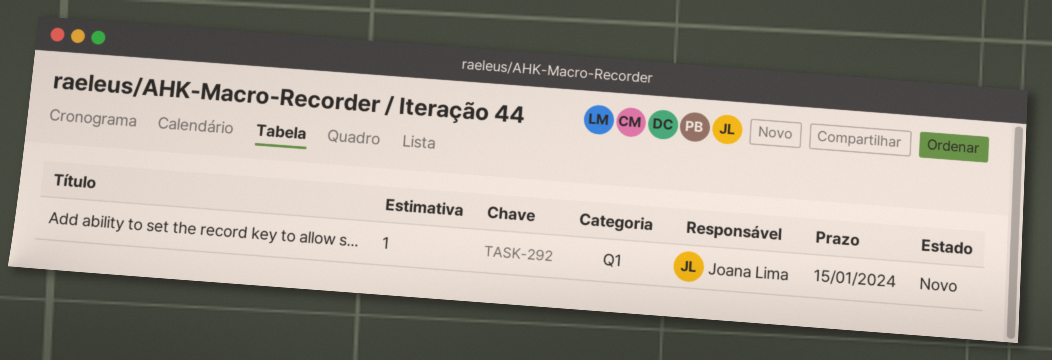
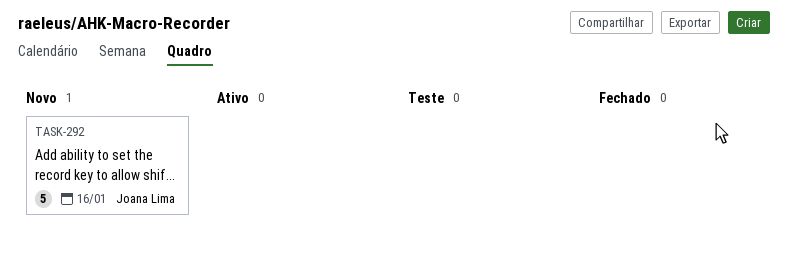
TASK-292, estimate: 1 -> 5
TASK-292, due: Jan 15 -> Jan 16

